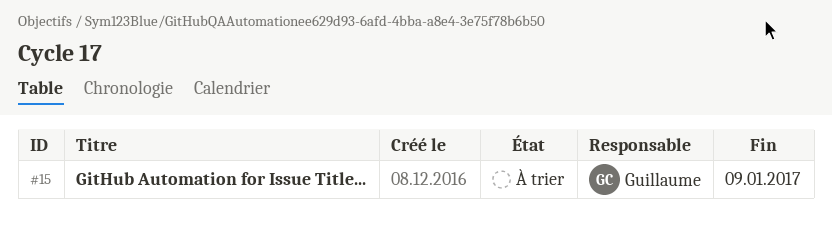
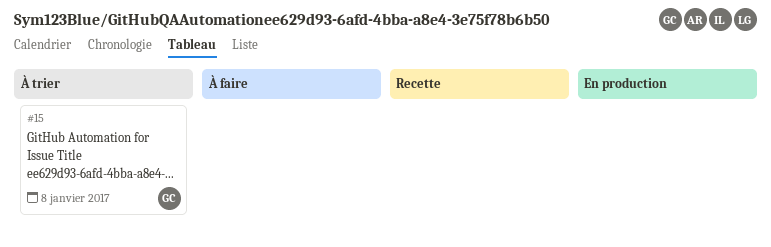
#15, due: Jan 9 -> Jan 8

